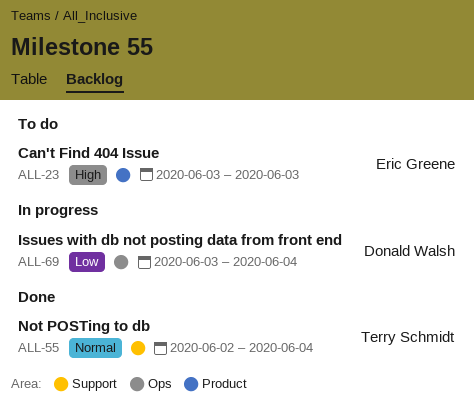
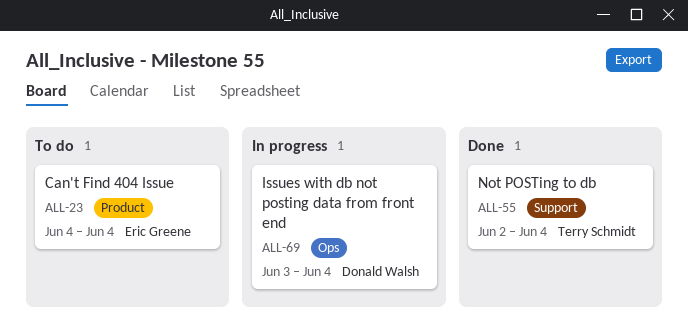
ALL-23, start: Jun 3 -> Jun 4
ALL-23, due: Jun 3 -> Jun 4

